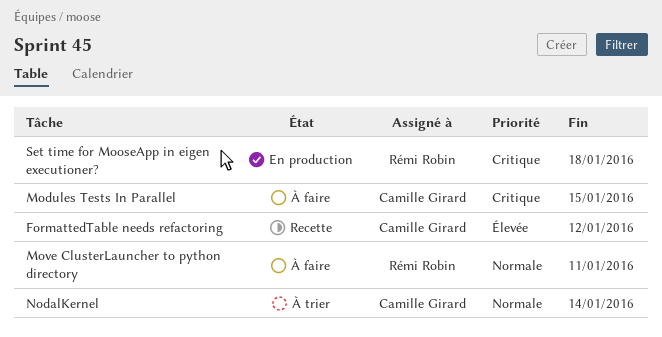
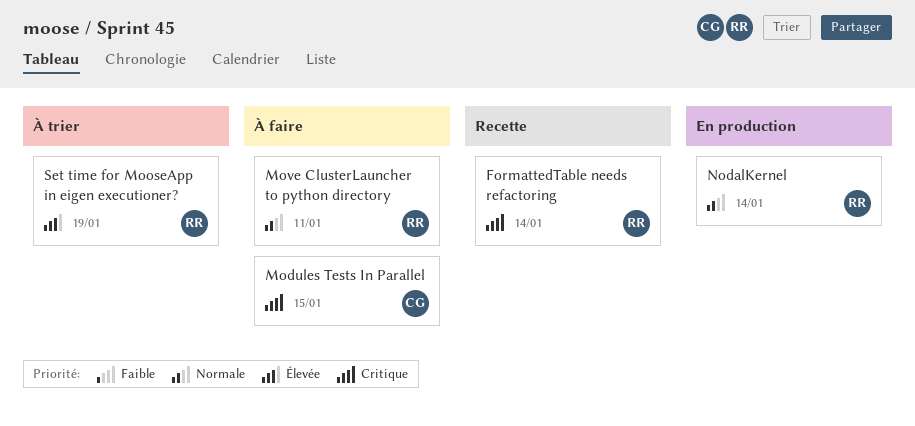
FormattedTable needs refactoring, owner: Camille Girard -> Rémi Robin
FormattedTable needs refactoring, priority: Élevée -> Critique
FormattedTable needs refactoring, due: Jan 12 -> Jan 14
NodalKernel, status: À trier -> En production
NodalKernel, owner: Camille Girard -> Rémi Robin
Set time for MooseApp in eigen executioner?, status: En production -> À trier
Set time for MooseApp in eigen executioner?, priority: Critique -> Élevée
Set time for MooseApp in eigen executioner?, due: Jan 18 -> Jan 19

